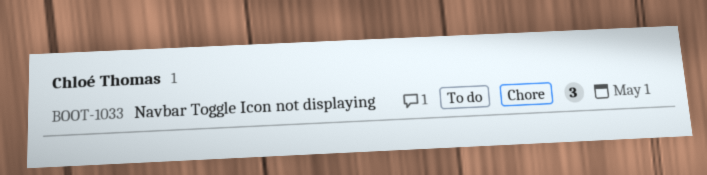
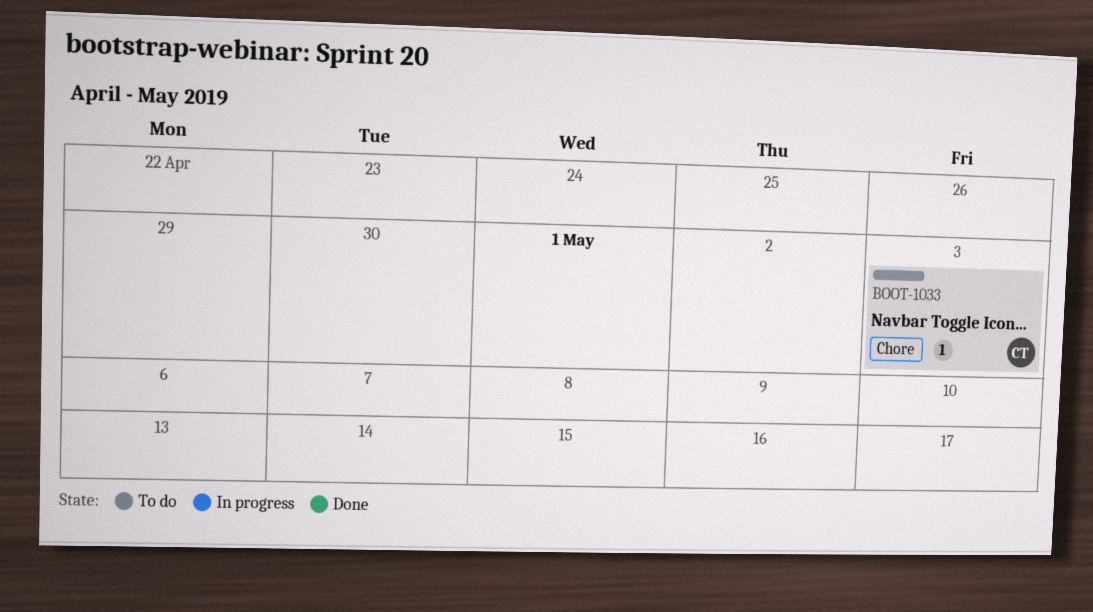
BOOT-1033, estimate: 3 -> 1
BOOT-1033, due: May 1 -> May 3

